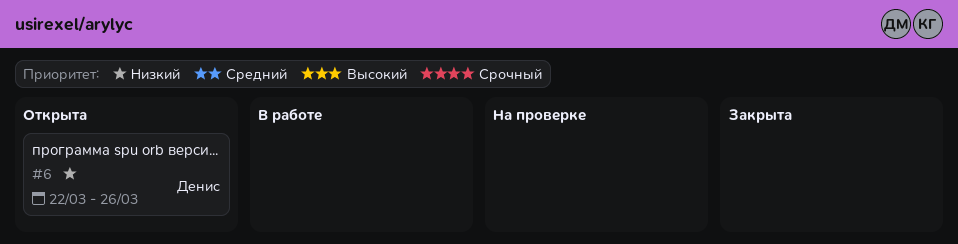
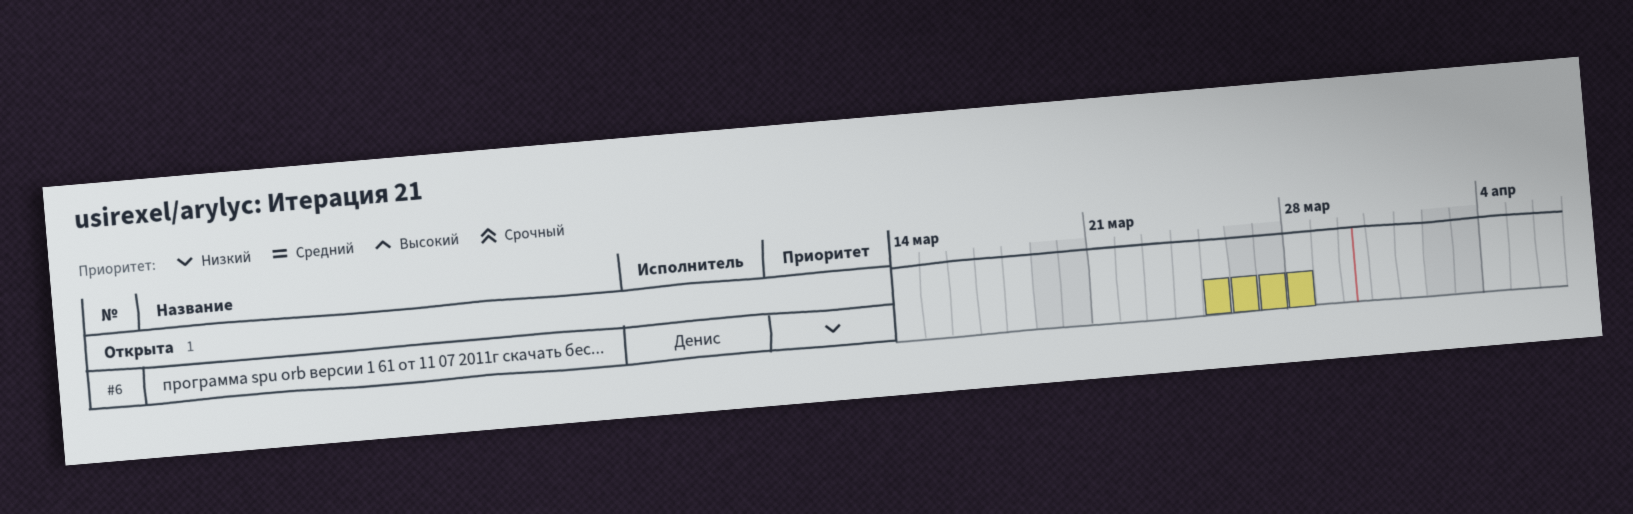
#6, start: Mar 22 -> Mar 25
#6, due: Mar 26 -> Mar 28

